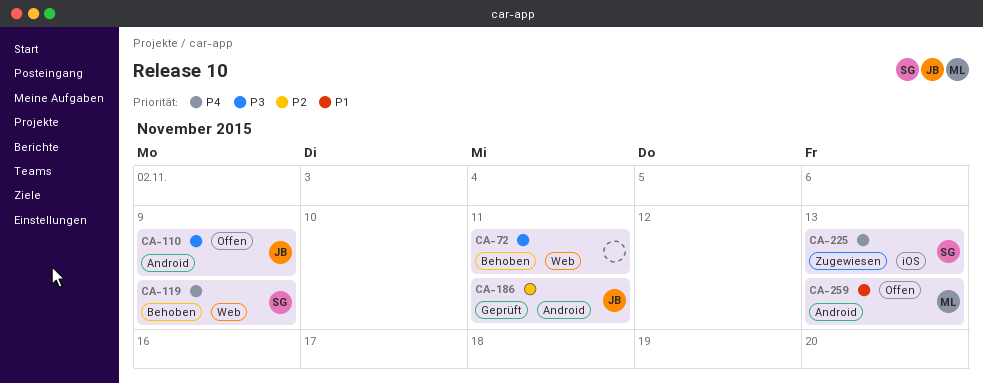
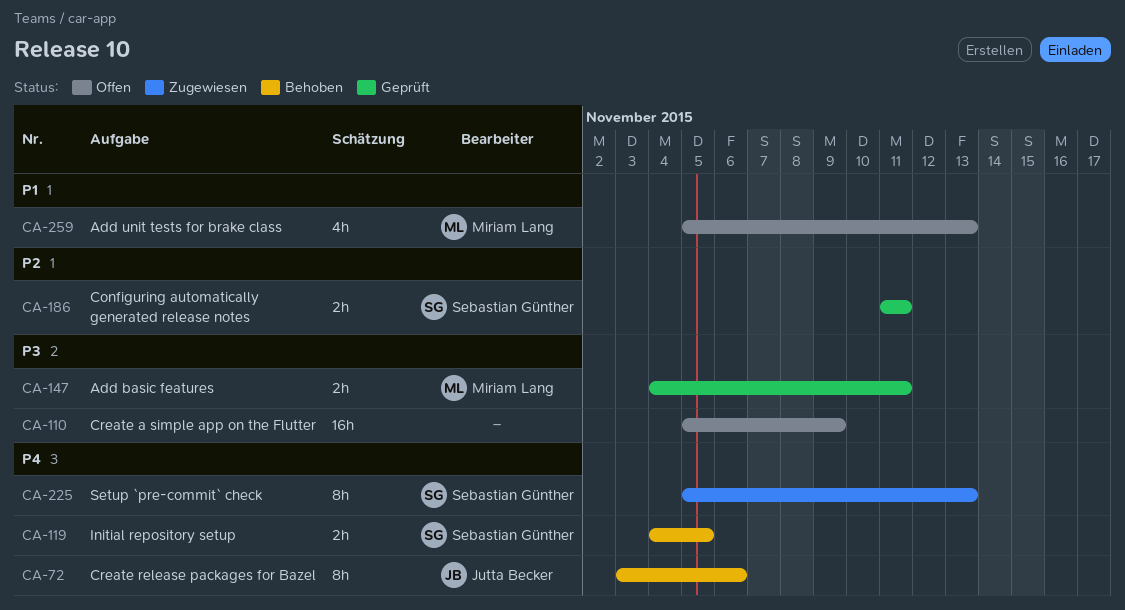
CA-72, owner: none -> Jutta Becker
CA-72, priority: P3 -> P4
CA-72, due: Nov 11 -> Nov 6
CA-110, owner: Jutta Becker -> none
CA-119, due: Nov 9 -> Nov 5
CA-147: none -> present
CA-186, owner: Jutta Becker -> Sebastian Günther

